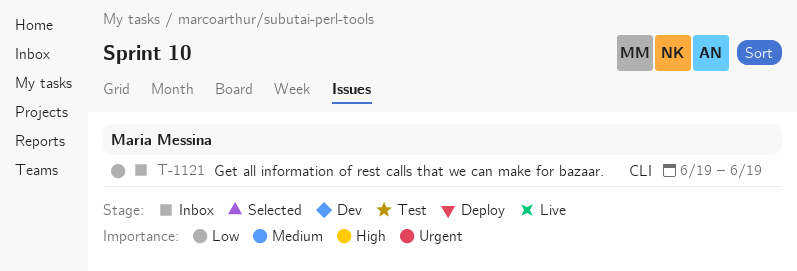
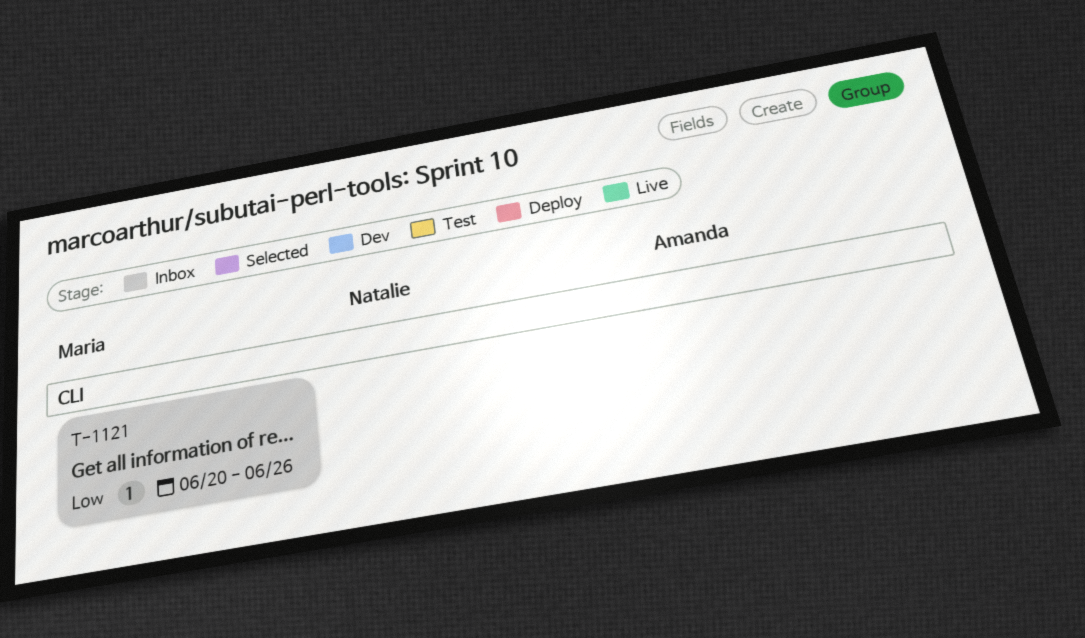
T-1121, start: Jun 19 -> Jun 20
T-1121, due: Jun 19 -> Jun 26

